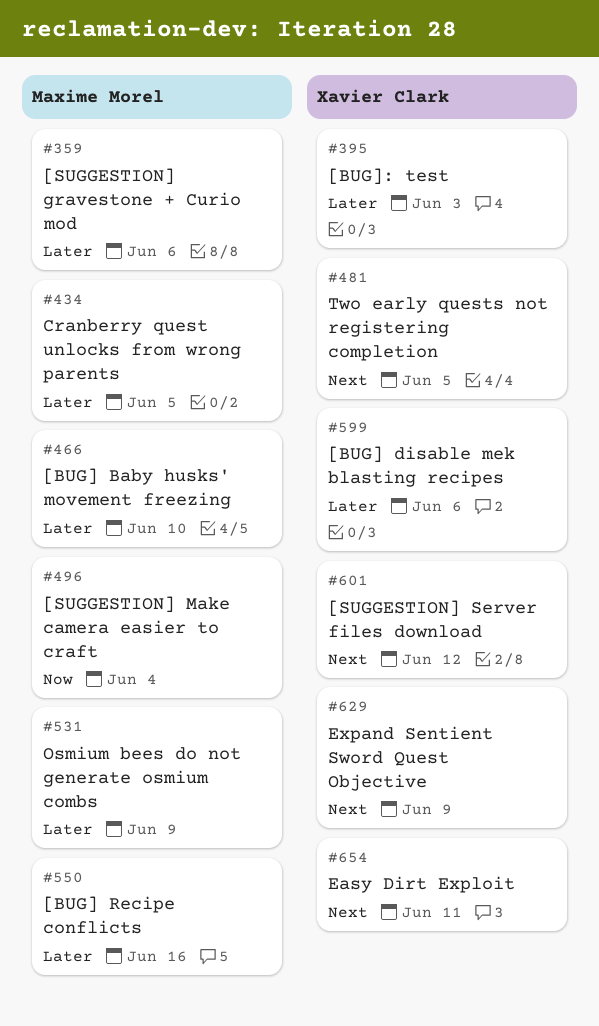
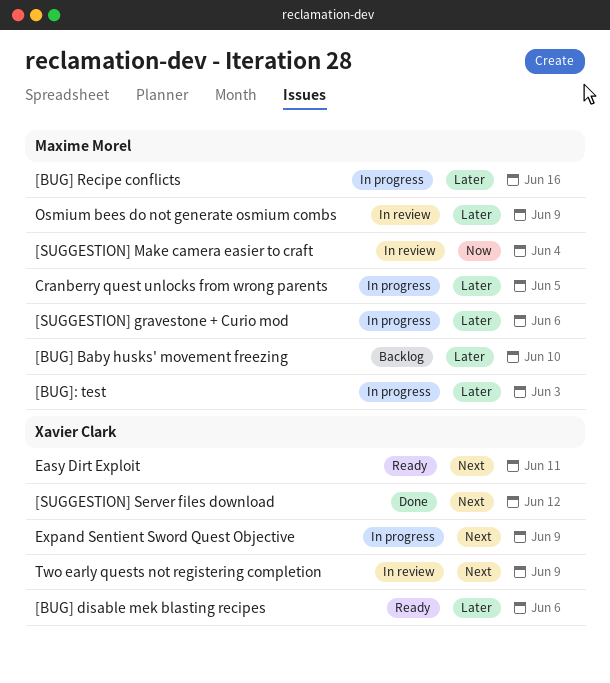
[BUG]: test, owner: Xavier Clark -> Maxime Morel
Two early quests not registering completion, due: Jun 5 -> Jun 9

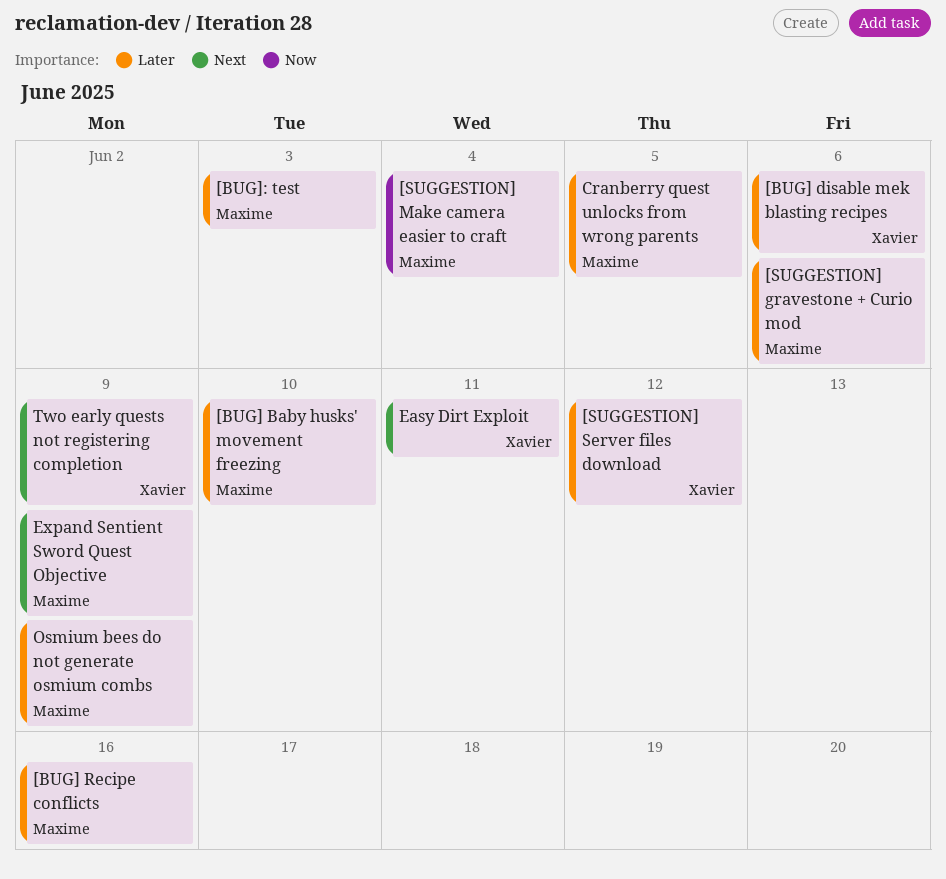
[SUGGESTION] Server files download, priority: Next -> Later
Expand Sentient Sword Quest Objective, owner: Xavier Clark -> Maxime Morel

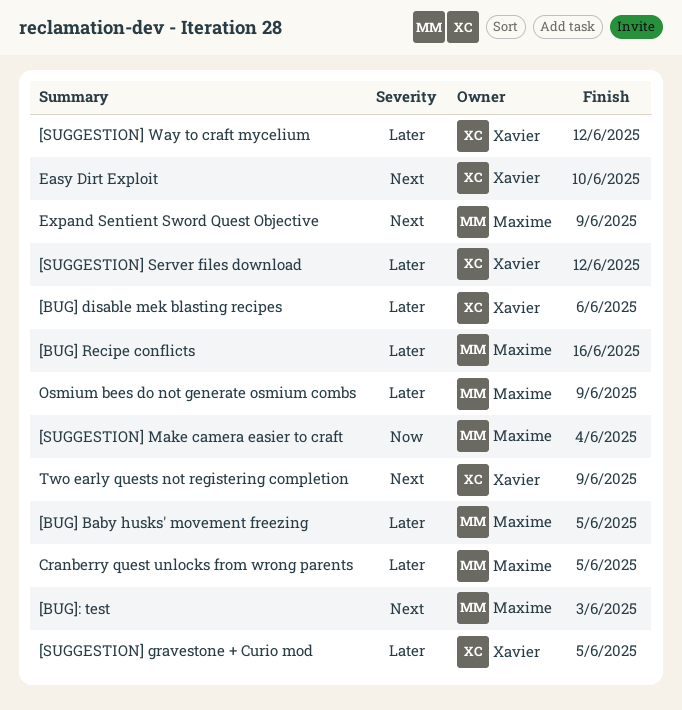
[BUG] Baby husks' movement freezing, due: Jun 10 -> Jun 5
[BUG]: test, priority: Later -> Next
[SUGGESTION] gravestone + Curio mod, owner: Maxime -> Xavier
[SUGGESTION] gravestone + Curio mod, due: Jun 6 -> Jun 5
[SUGGESTION] Way to craft mycelium: none -> present
Easy Dirt Exploit, due: Jun 11 -> Jun 10

